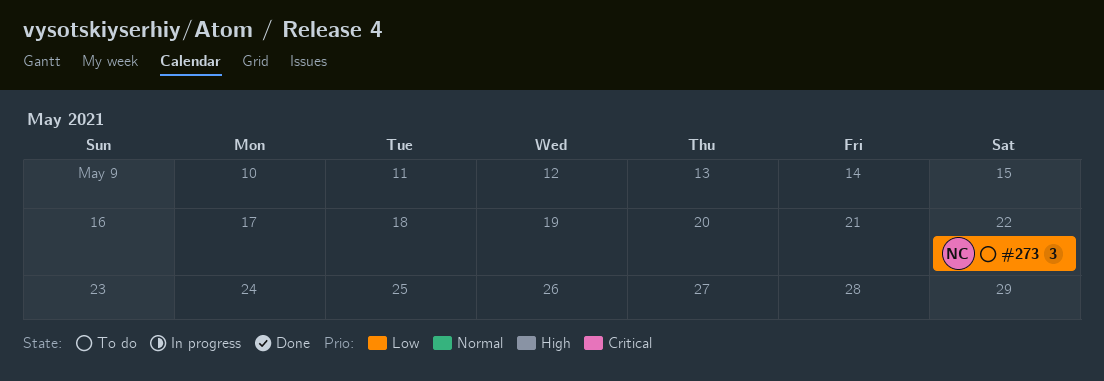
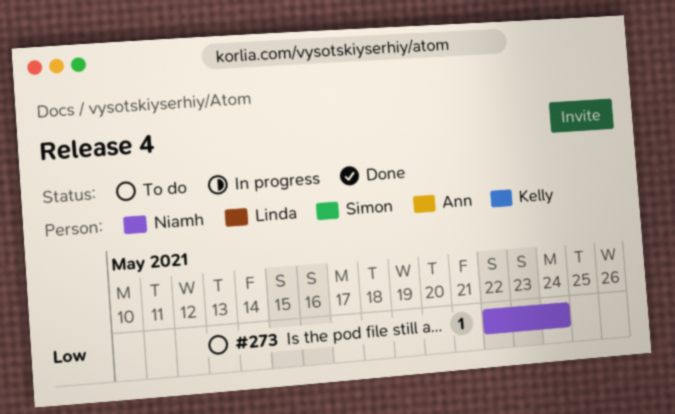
#273, estimate: 3 -> 1
#273, due: May 22 -> May 24

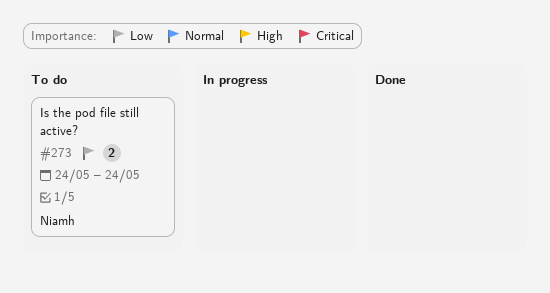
#273, estimate: 1 -> 2
#273, start: May 22 -> May 24

